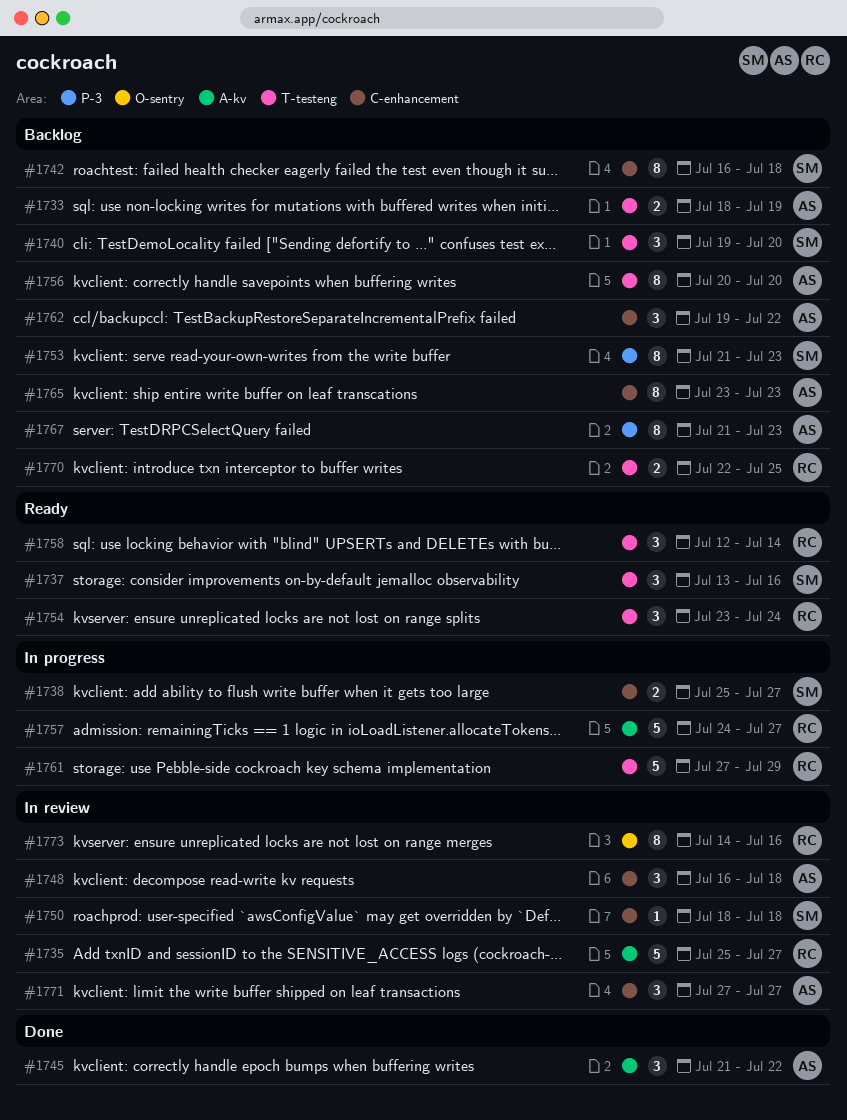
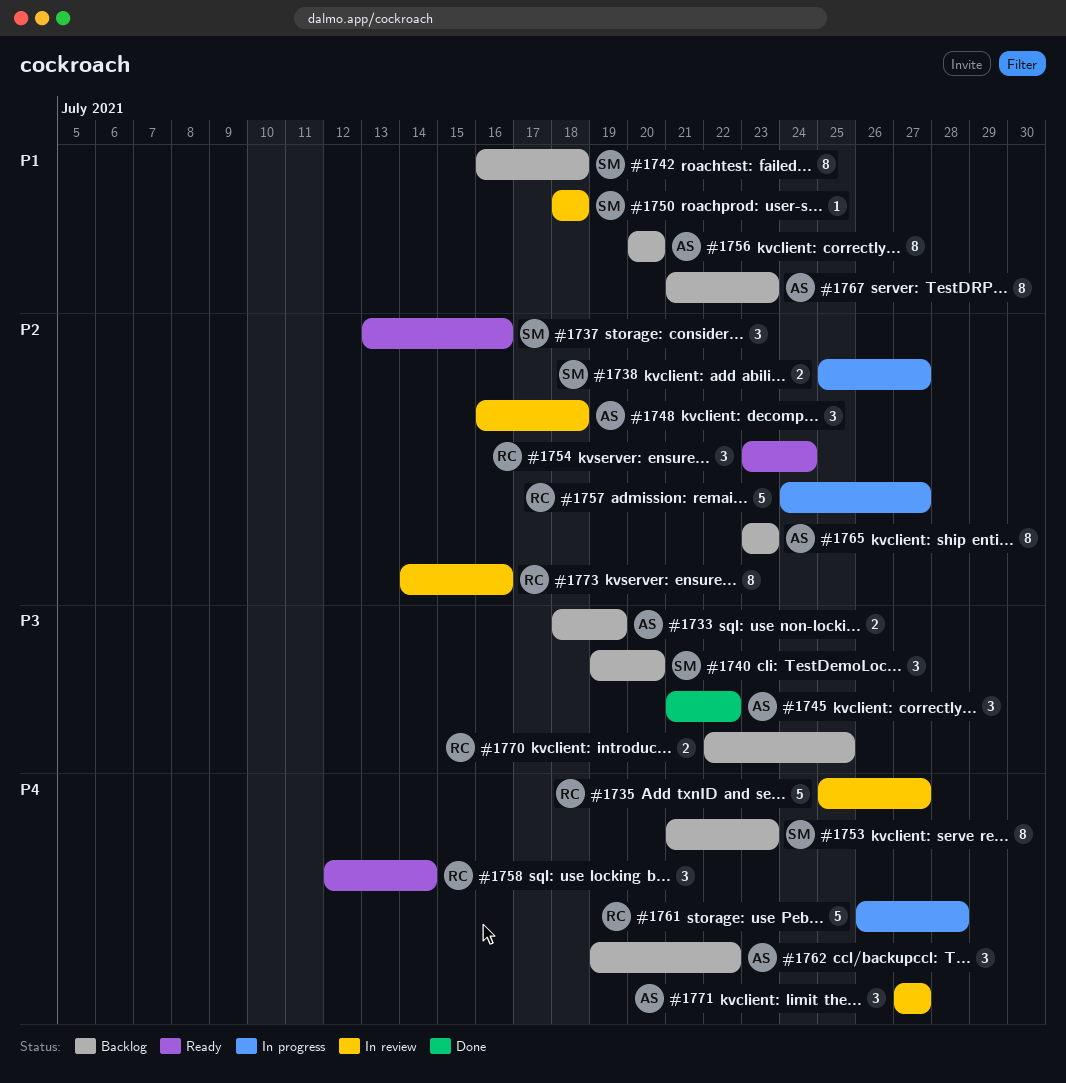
#1761, start: Jul 27 -> Jul 26
#1761, due: Jul 29 -> Jul 28

